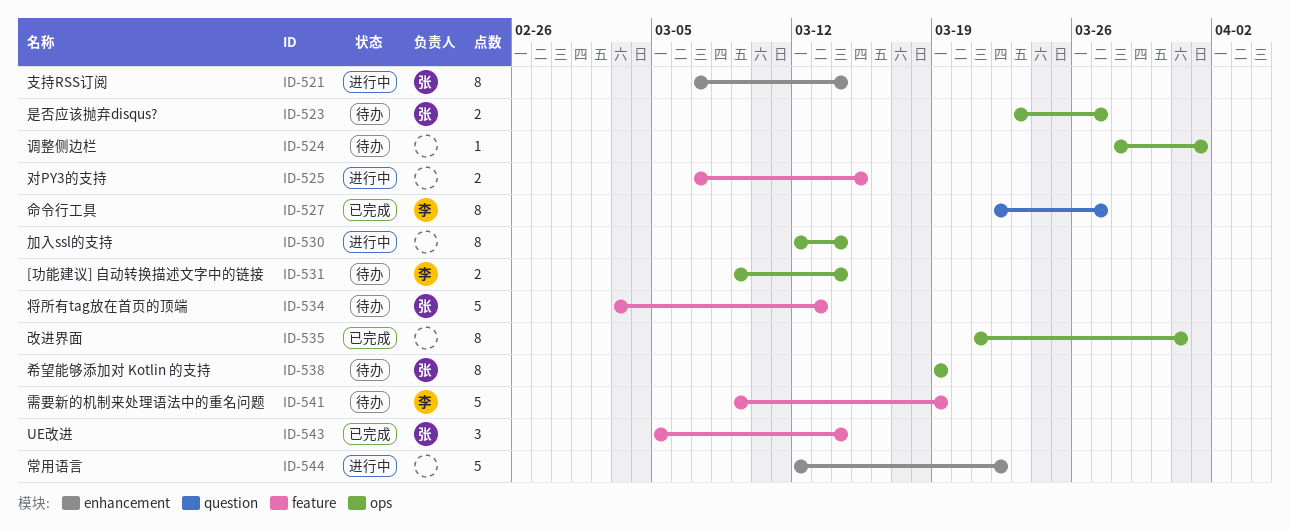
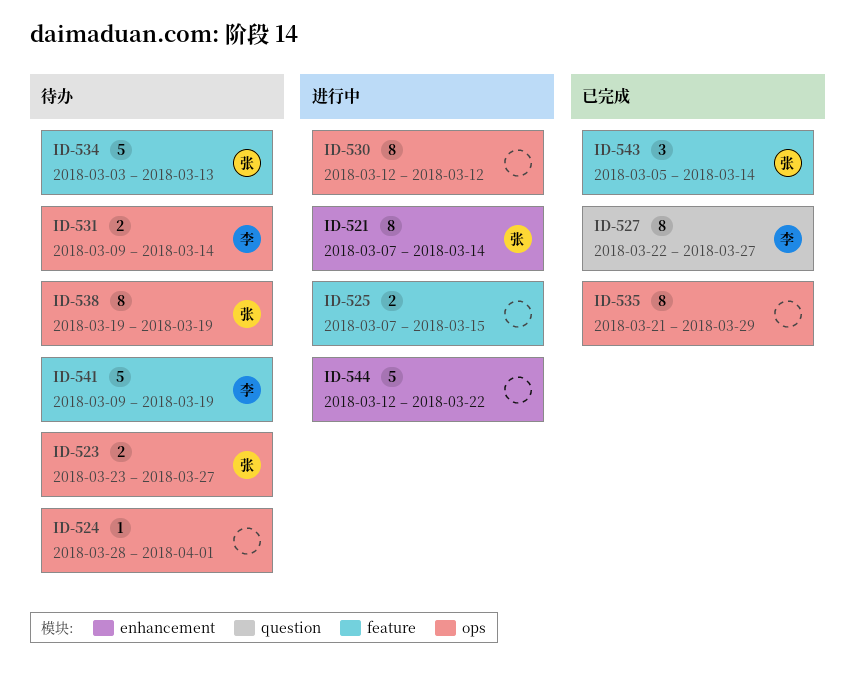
ID-530, due: Mar 14 -> Mar 12
ID-535, due: Mar 31 -> Mar 29

